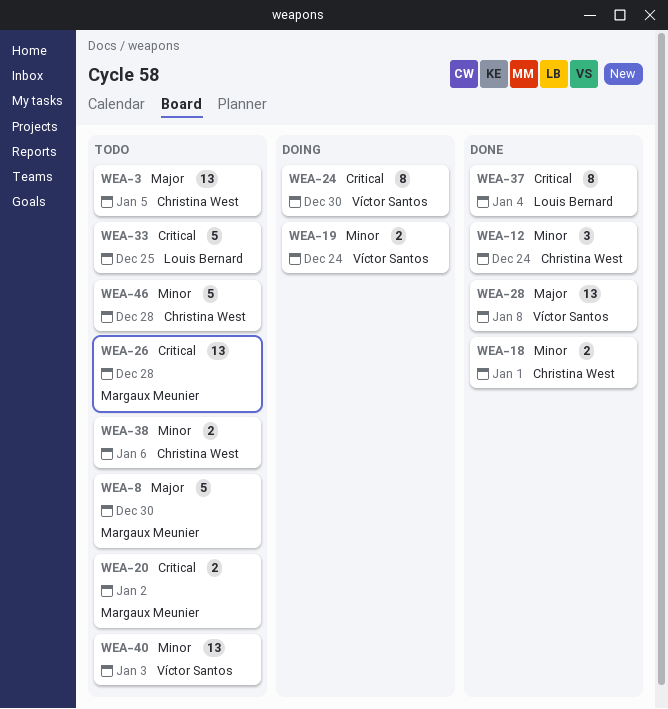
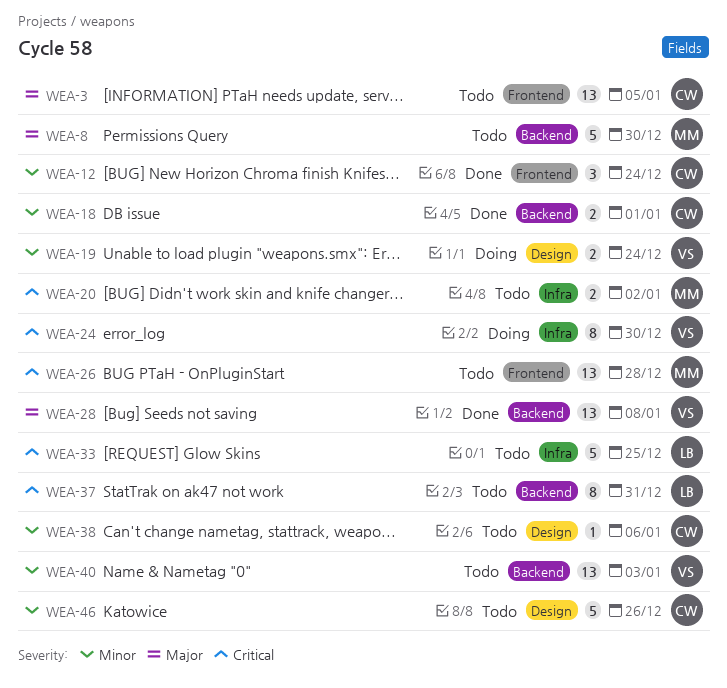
WEA-37, status: Done -> Todo
WEA-37, due: Jan 4 -> Dec 31
WEA-38, estimate: 2 -> 1
WEA-46, due: Dec 28 -> Dec 26

